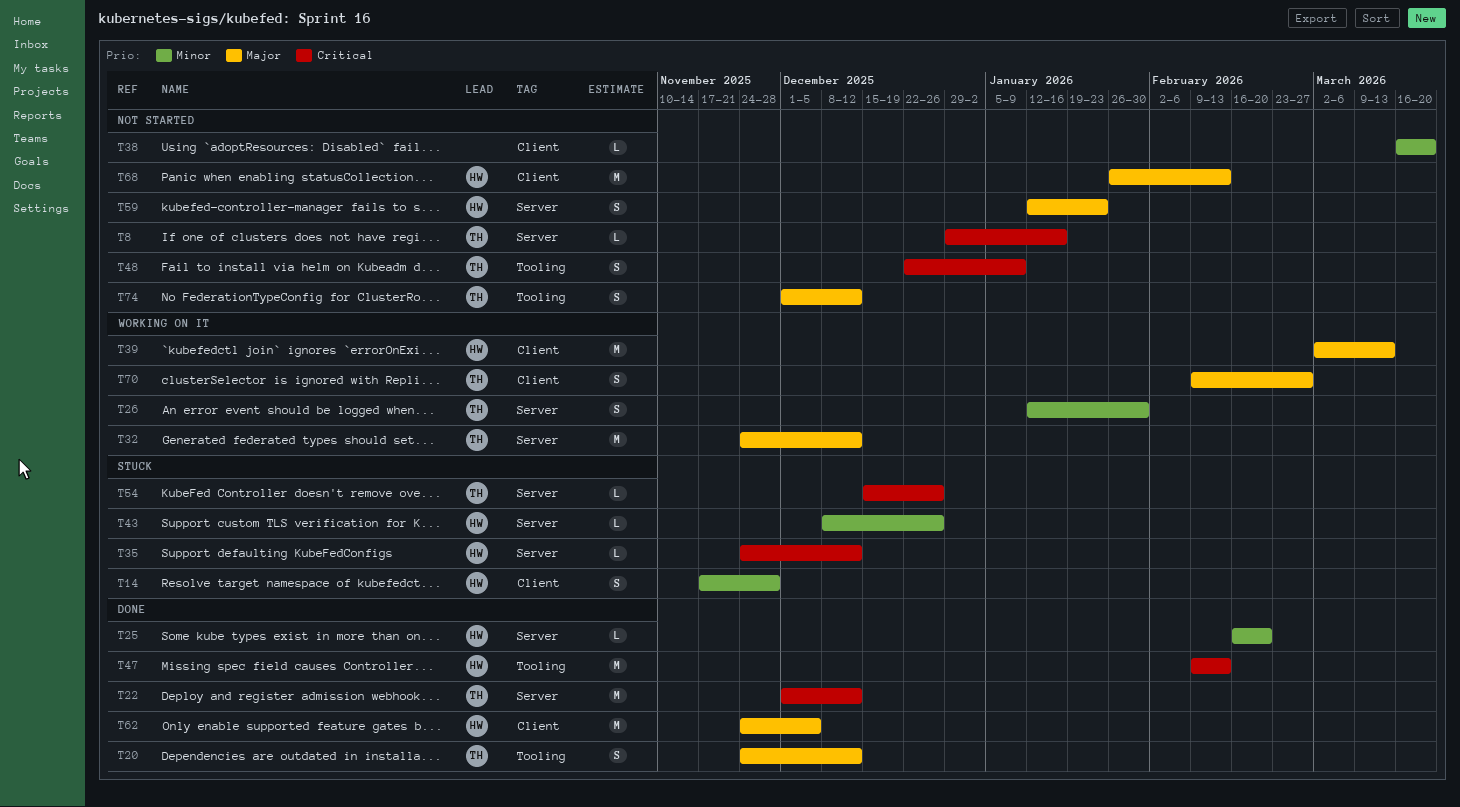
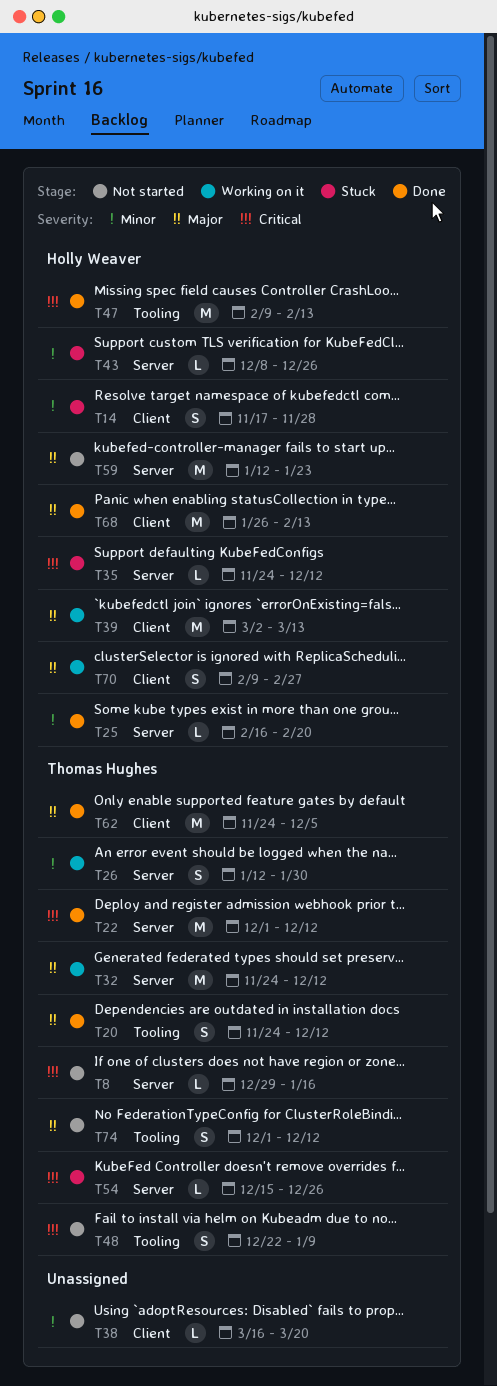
T59, estimate: S -> M
T62, owner: Holly Weaver -> Thomas Hughes
T68, status: Not started -> Done
T70, owner: Thomas Hughes -> Holly Weaver

